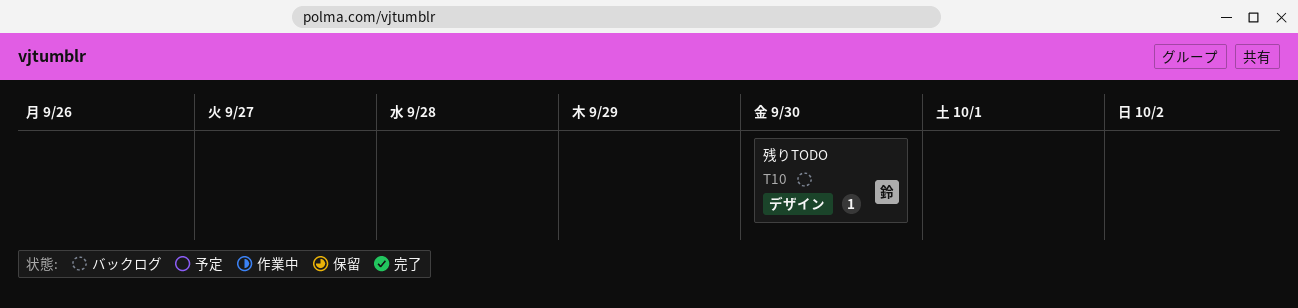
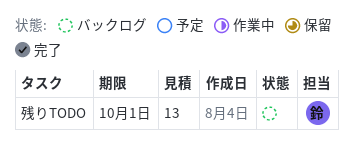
残りTODO, estimate: 1 -> 13
残りTODO, due: Sep 30 -> Oct 1

